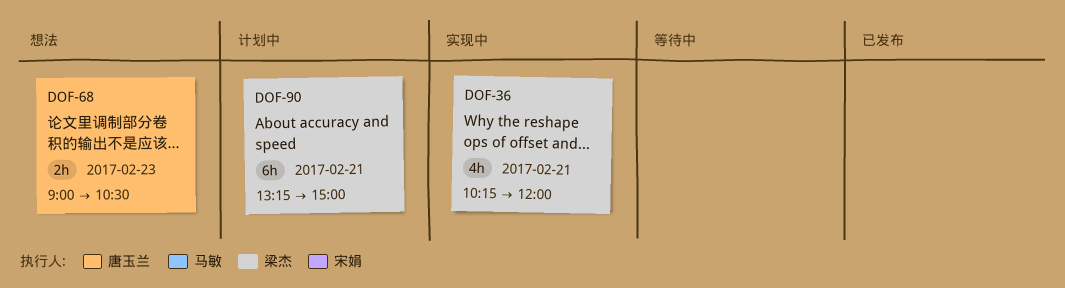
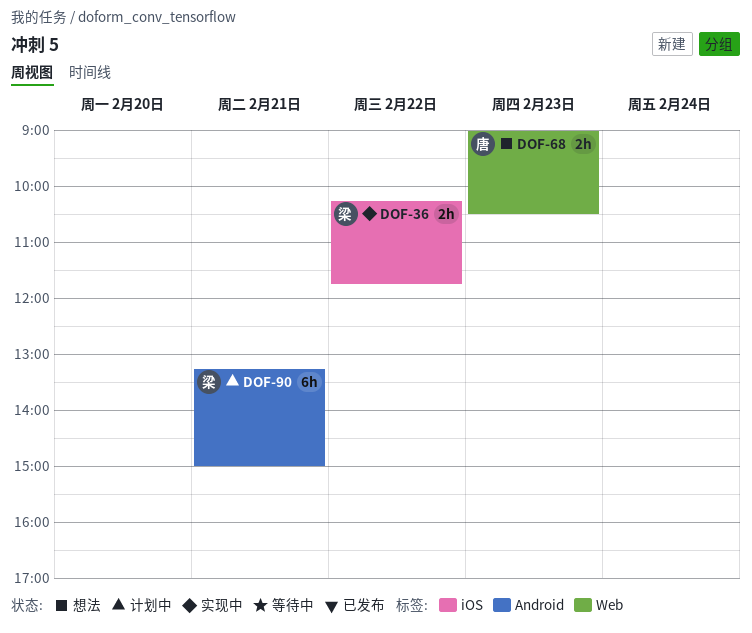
DOF-36, estimate: 4h -> 2h
DOF-36, day: Feb 21 -> Feb 22
DOF-36, ends: 12:00 -> 11:45

